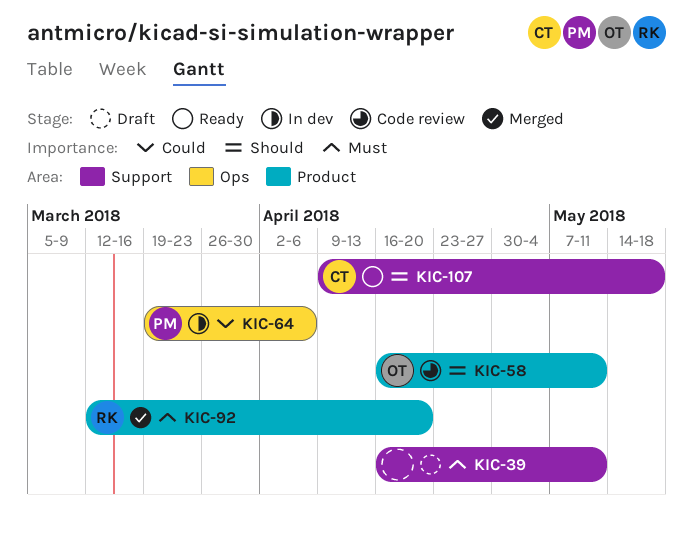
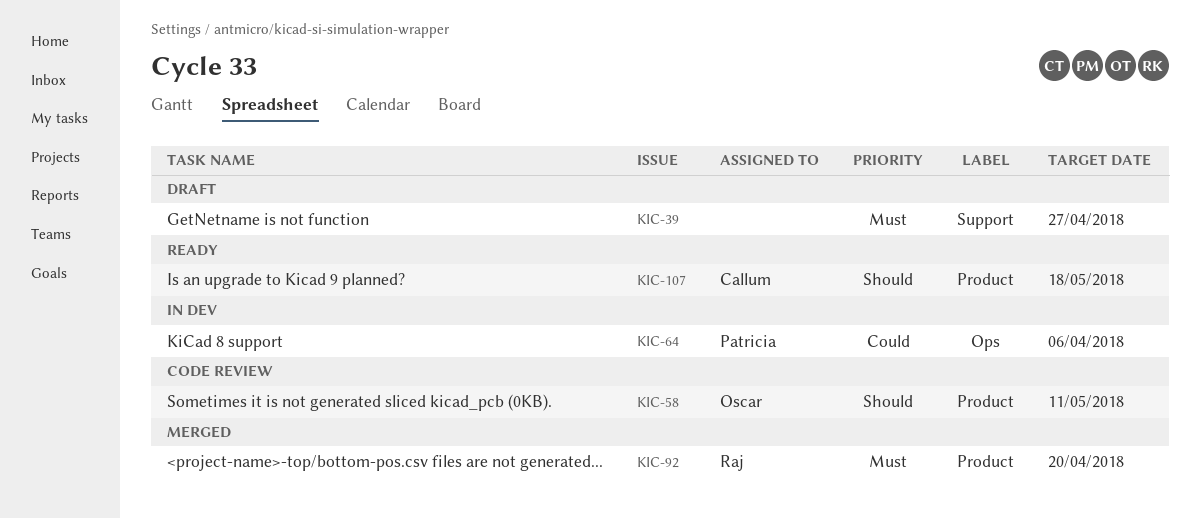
KIC-39, due: May 11 -> Apr 27
KIC-107, label: Support -> Product

